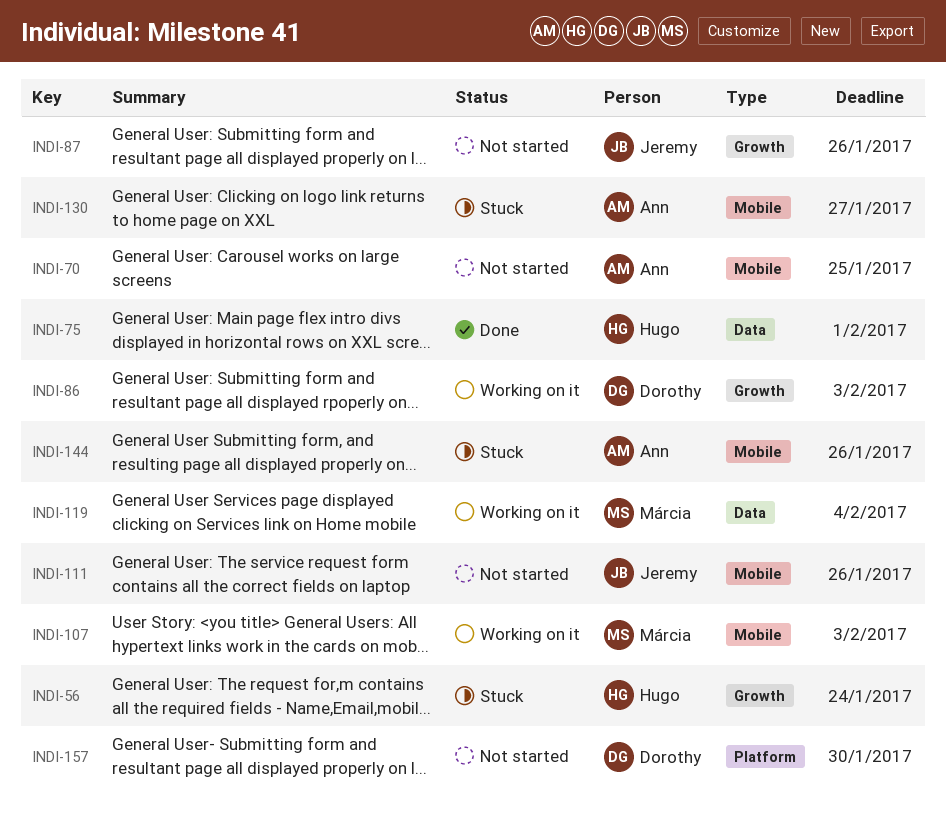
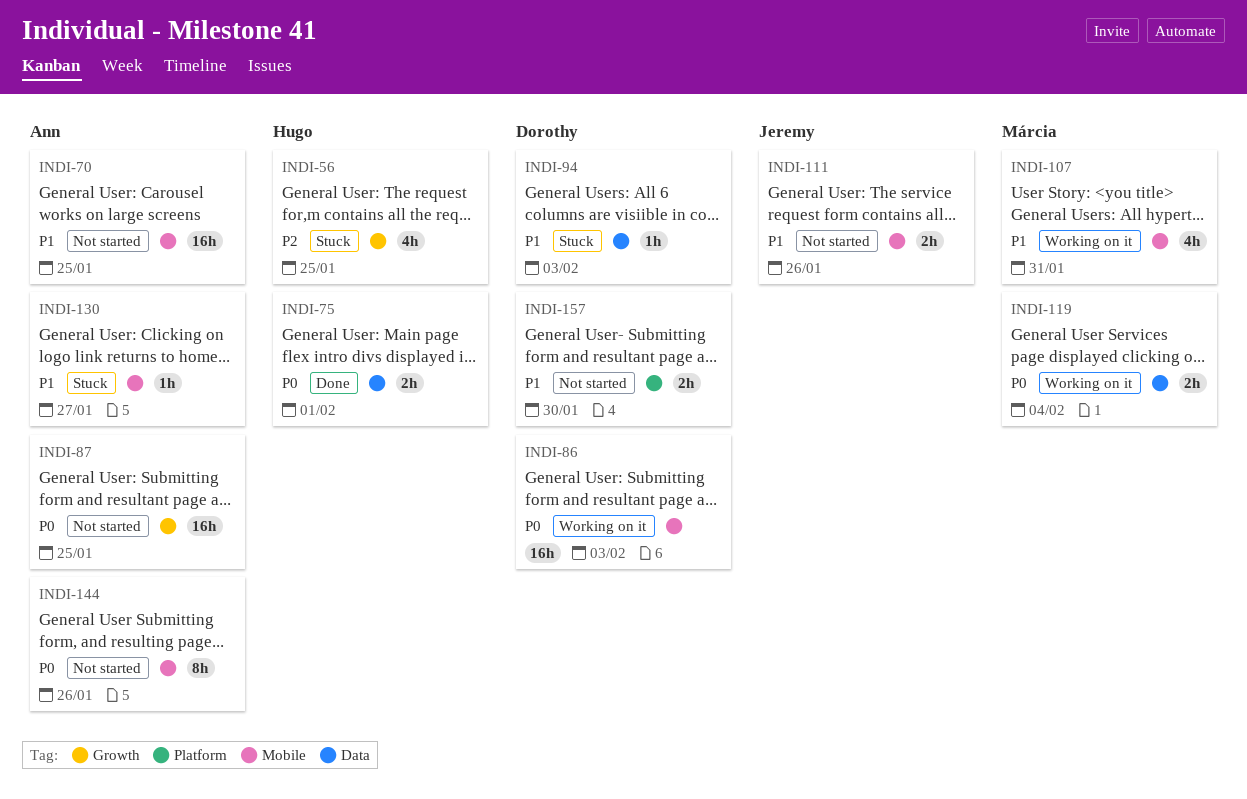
INDI-56, due: Jan 24 -> Jan 25
INDI-86, label: Growth -> Mobile
INDI-87, owner: Jeremy -> Ann
INDI-87, due: Jan 26 -> Jan 25
INDI-94: none -> present
INDI-107, due: Feb 3 -> Jan 31
INDI-144, status: Stuck -> Not started

